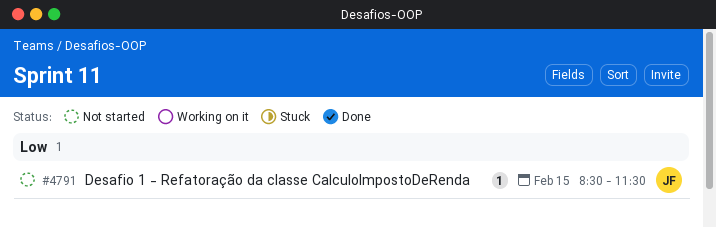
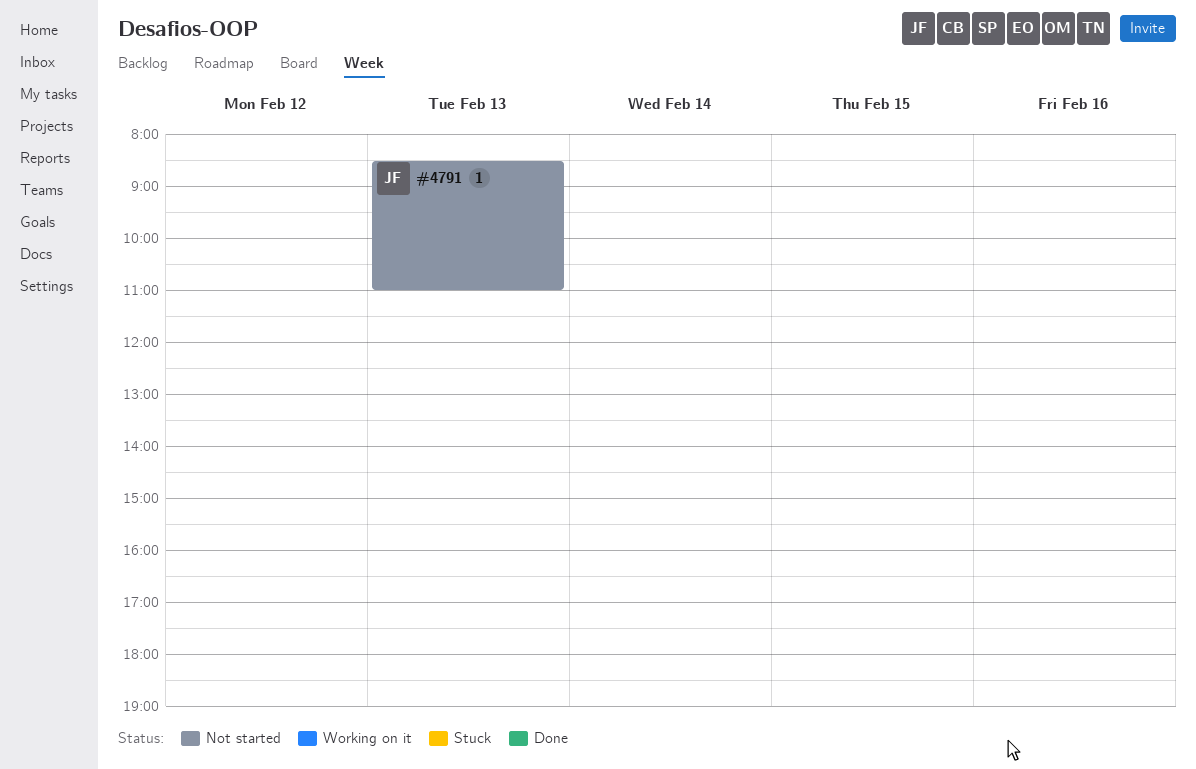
#4791, day: Feb 15 -> Feb 13
#4791, ends: 11:30 -> 11:00

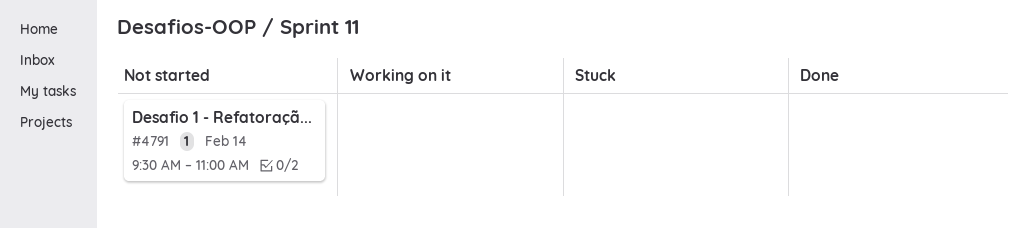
#4791, day: Feb 13 -> Feb 14
#4791, begins: 08:30 -> 09:30

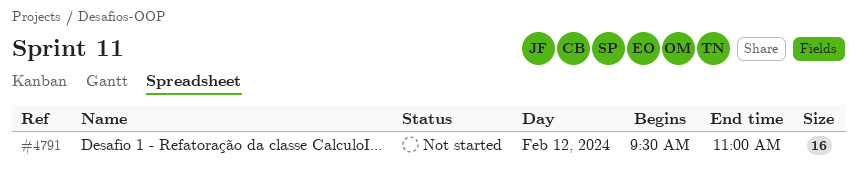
#4791, estimate: 1 -> 16
#4791, day: Feb 14 -> Feb 12

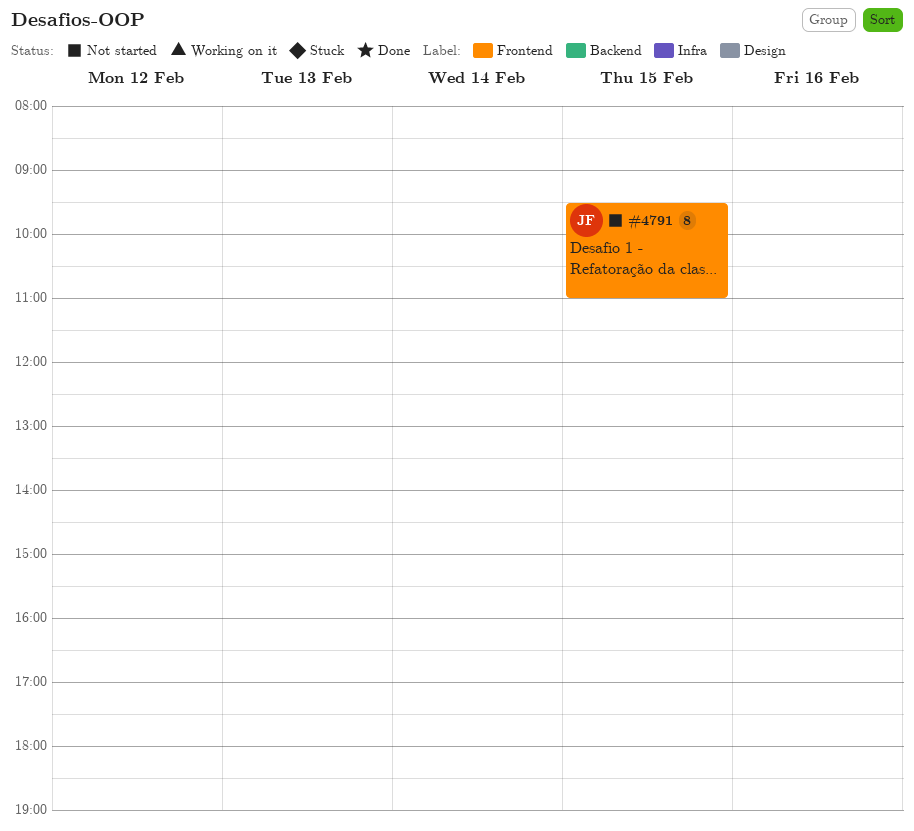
#4791, estimate: 16 -> 8
#4791, day: Feb 12 -> Feb 15

